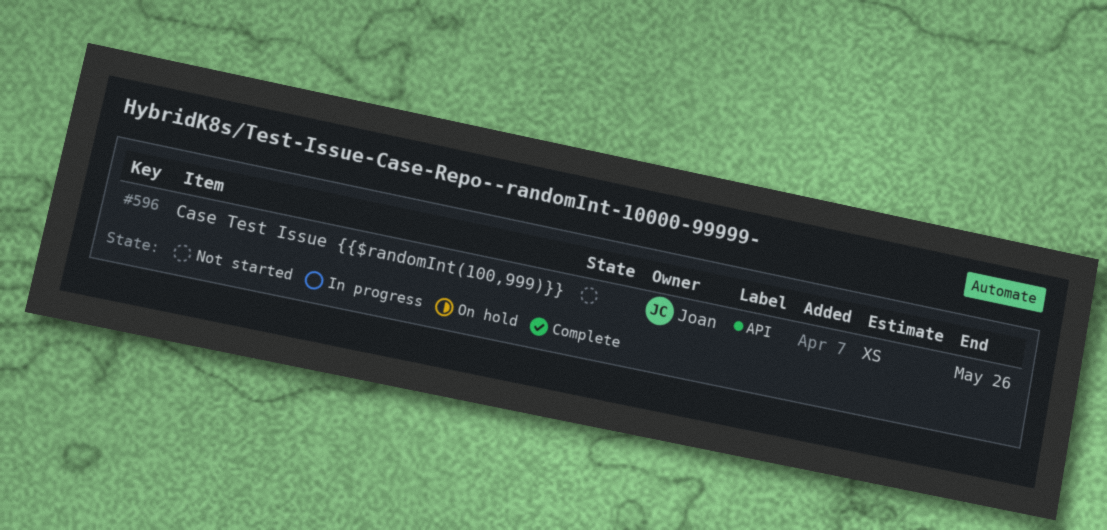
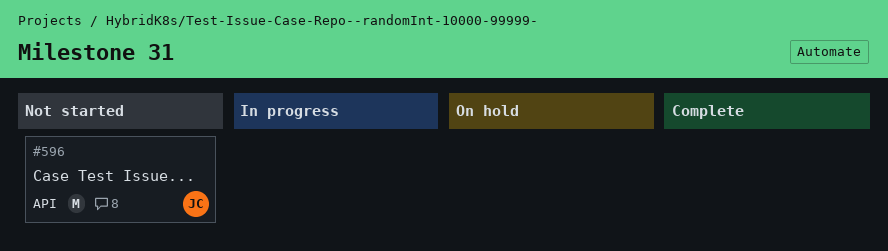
#596, estimate: XS -> M

